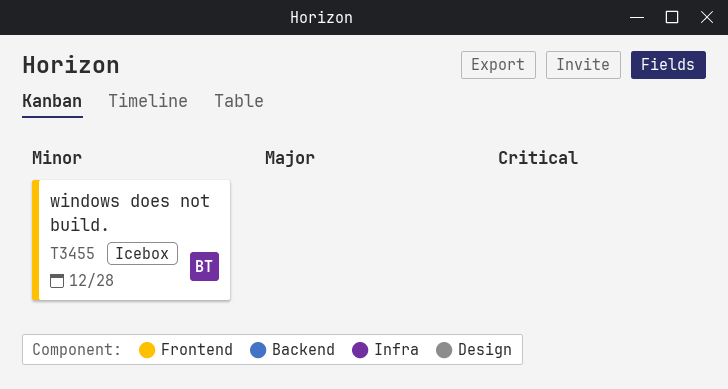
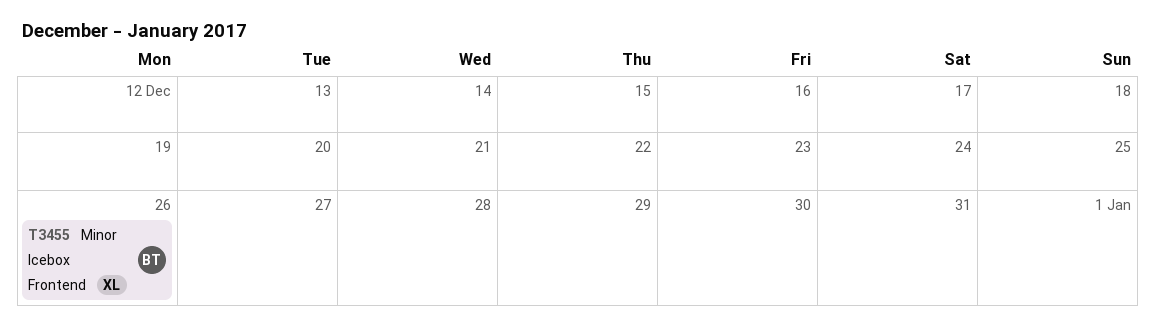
T3455, due: Dec 28 -> Dec 26

